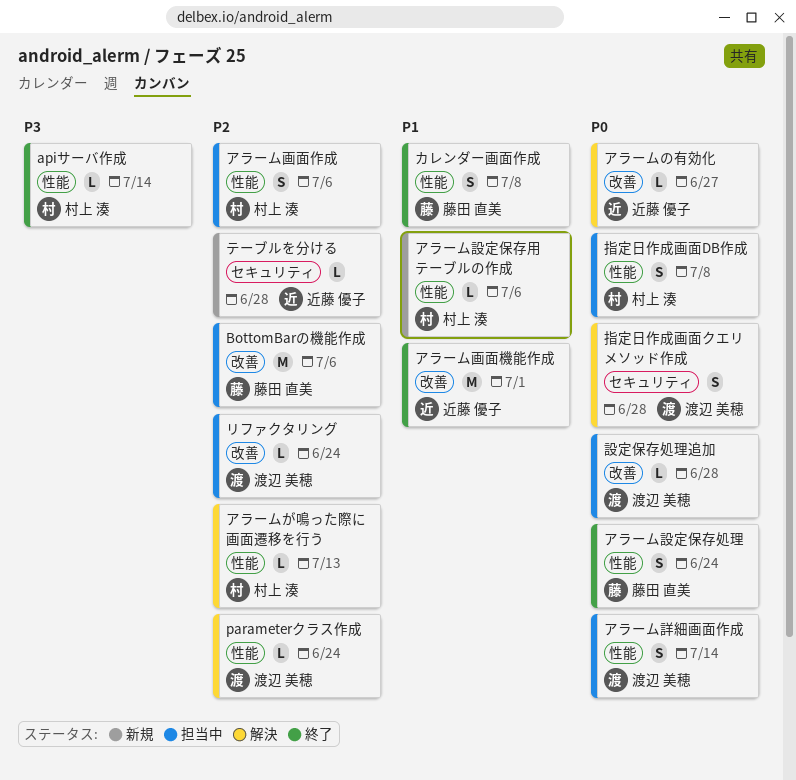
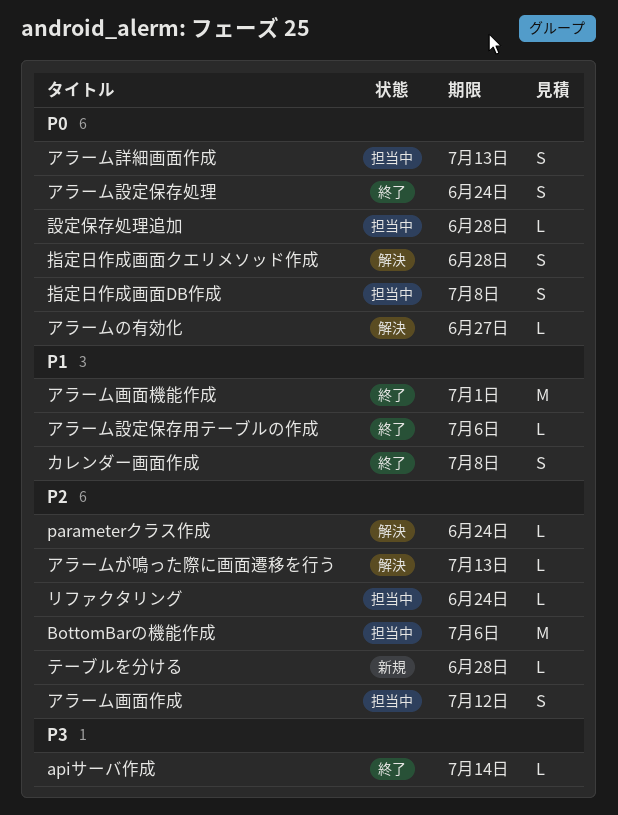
アラーム画面作成, due: Jul 6 -> Jul 12
アラーム設定保存用テーブルの作成, status: 新規 -> 終了
アラーム詳細画面作成, due: Jul 14 -> Jul 13

